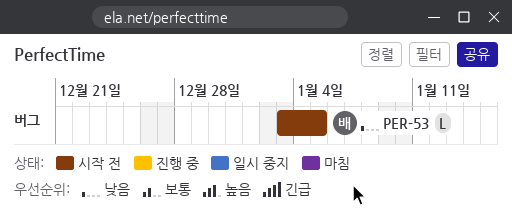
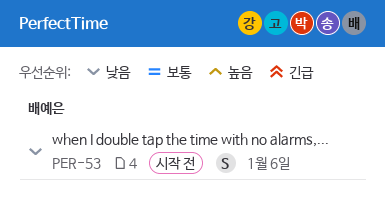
PER-53, estimate: L -> S
PER-53, due: Jan 5 -> Jan 6

